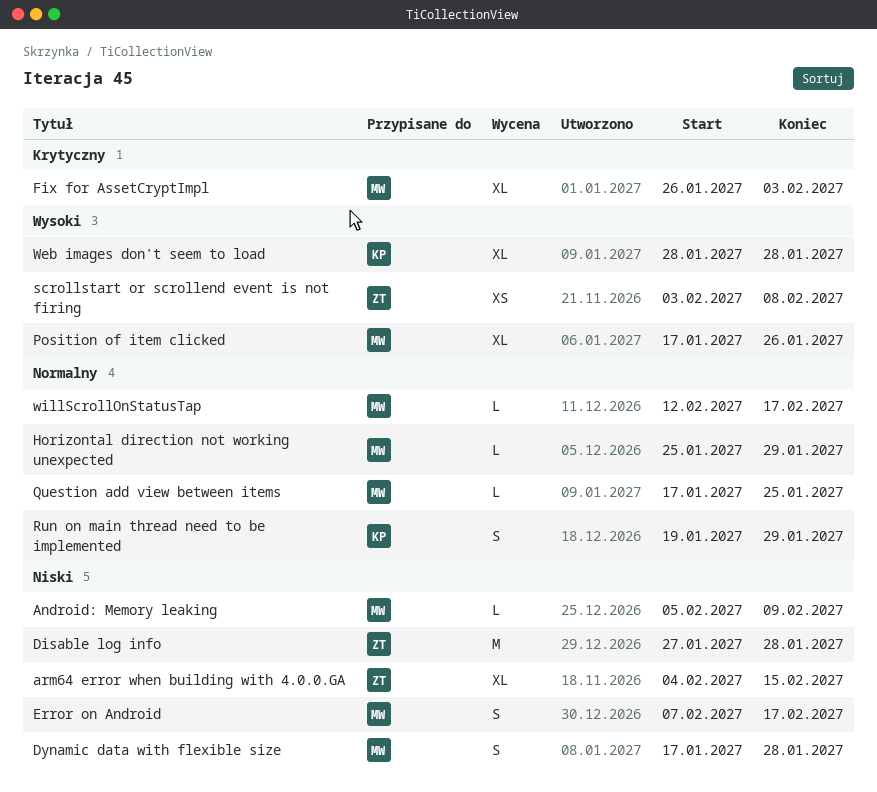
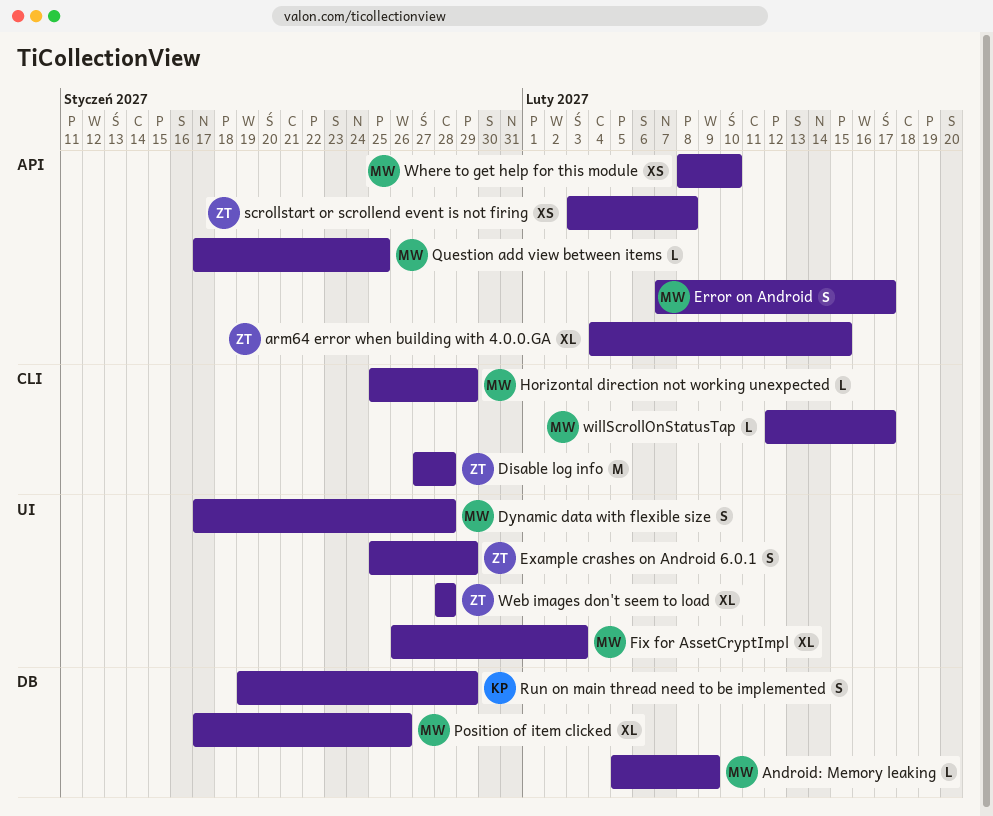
Example crashes on Android 6.0.1: none -> present
Web images don't seem to load, owner: KP -> ZT
Where to get help for this module: none -> present

